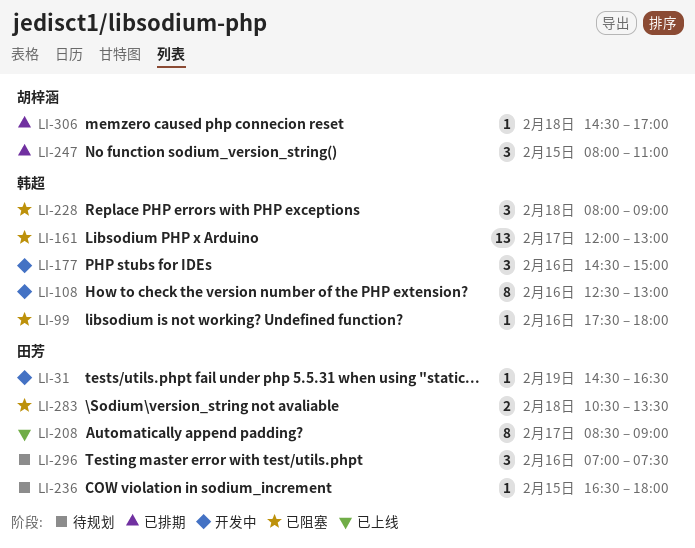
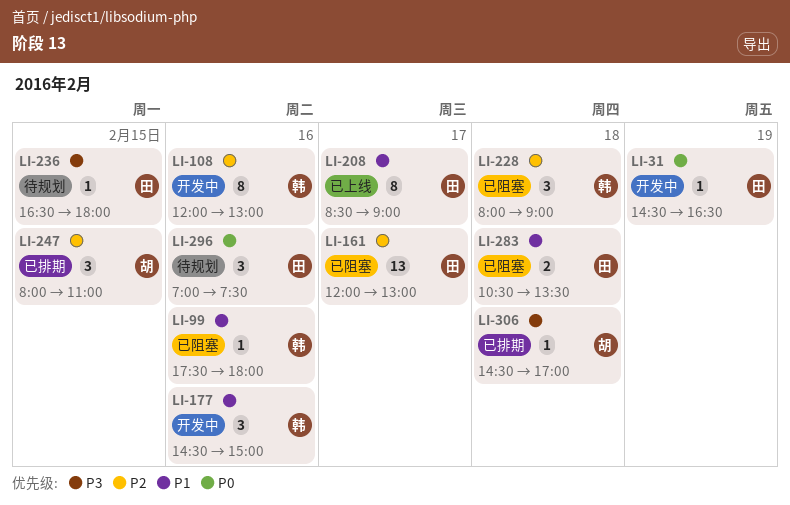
LI-108, begins: 12:30 -> 12:00
LI-161, owner: 韩超 -> 田芳

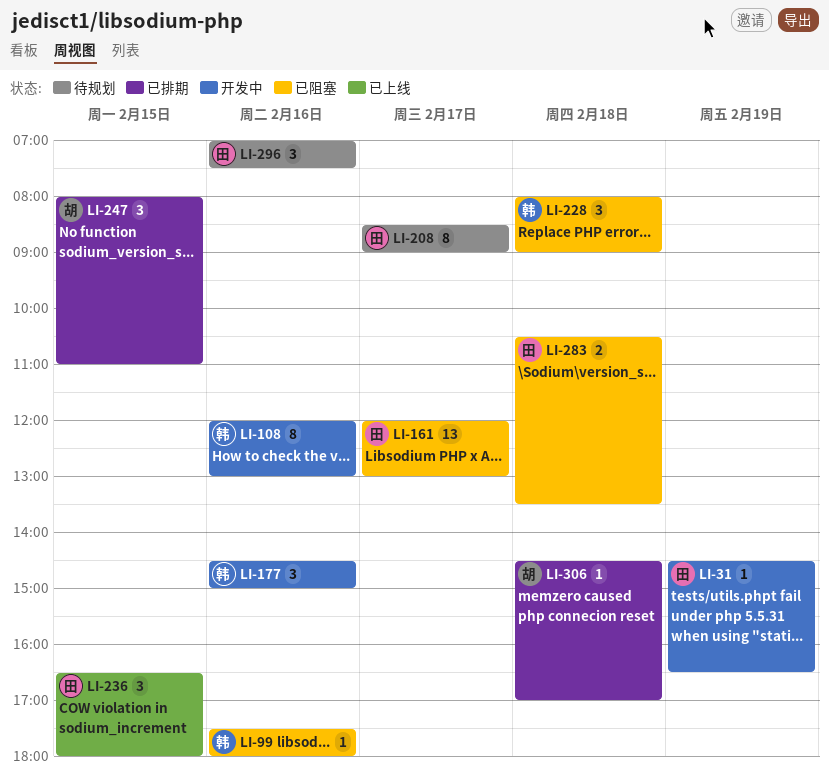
LI-208, status: 已上线 -> 待规划
LI-236, status: 待规划 -> 已上线
LI-236, estimate: 1 -> 3

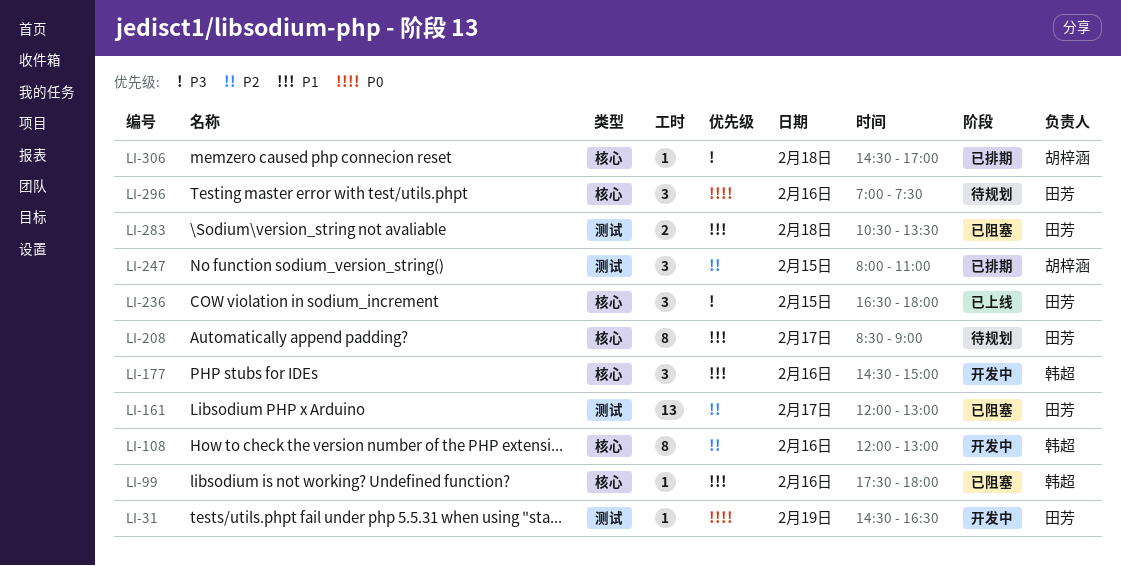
LI-228: present -> none

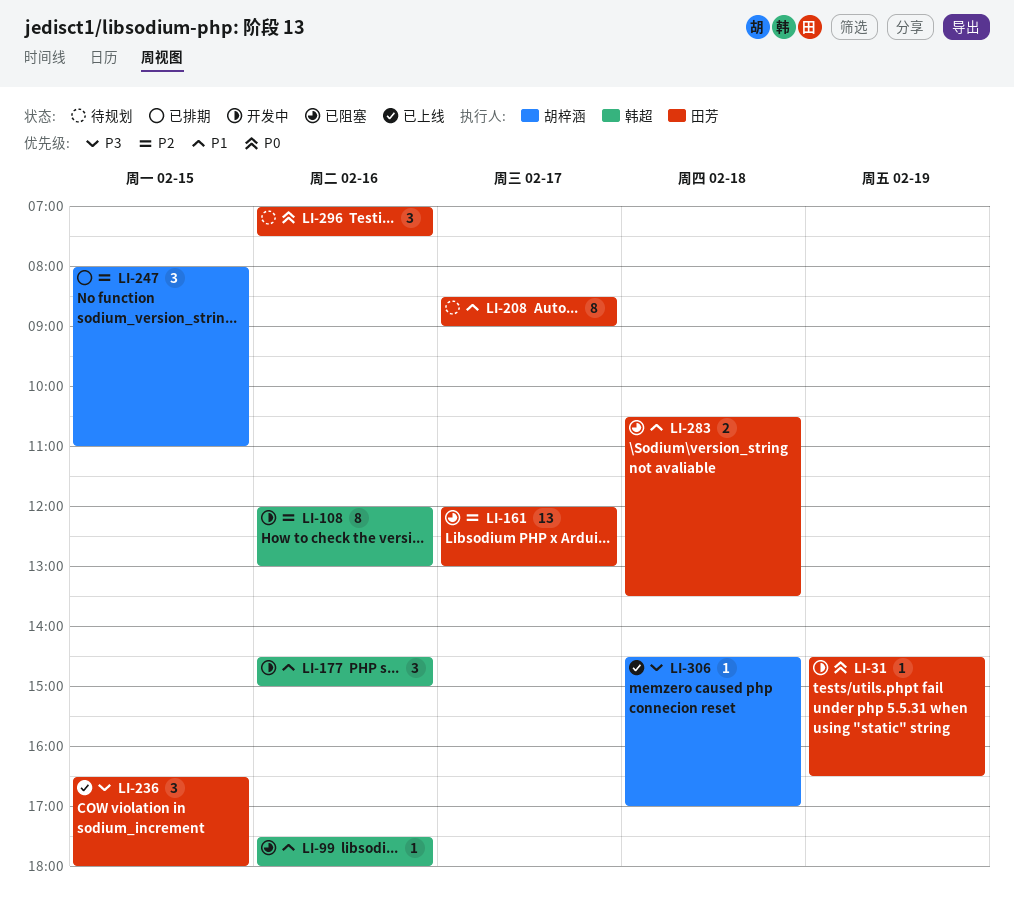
LI-306, status: 已排期 -> 已上线

